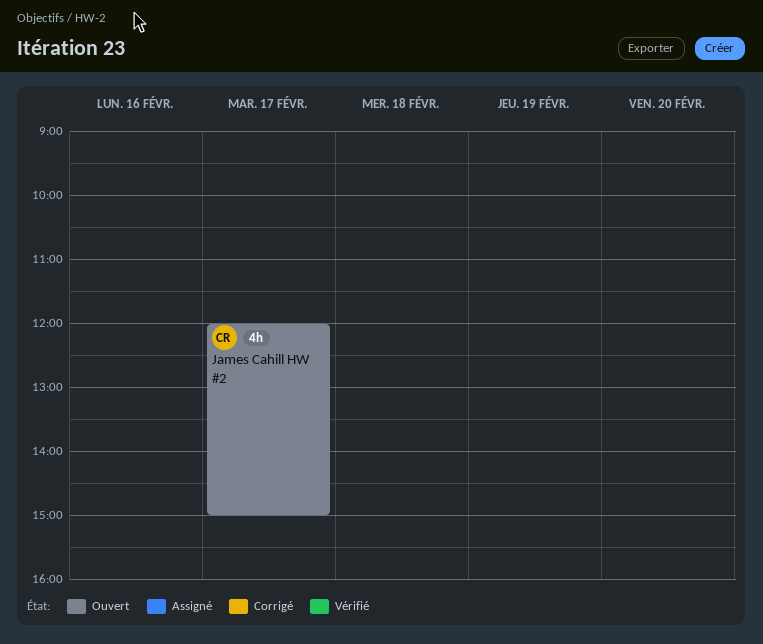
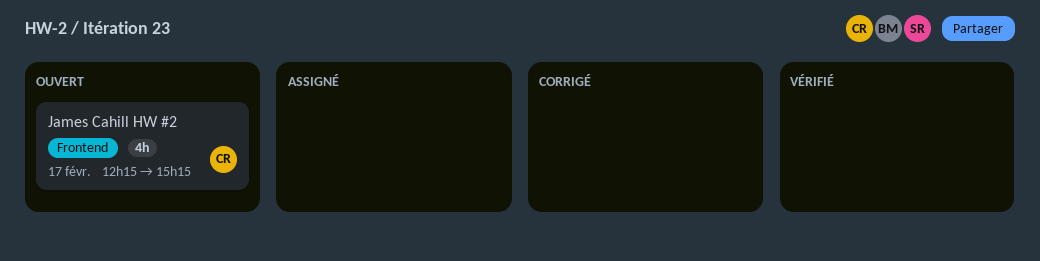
James Cahill HW #2, begins: 12:00 -> 12:15
James Cahill HW #2, ends: 15:00 -> 15:15

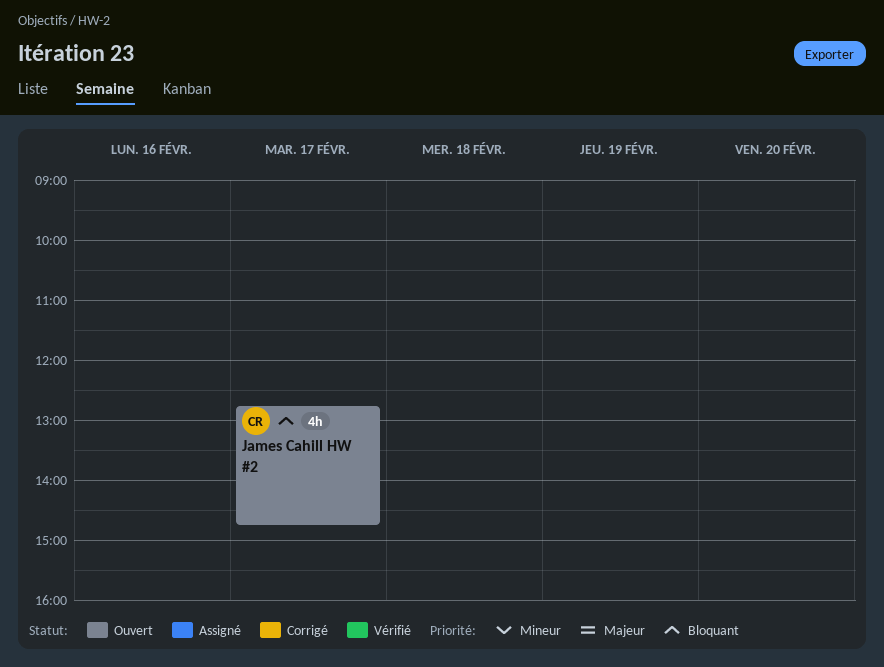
James Cahill HW #2, begins: 12:15 -> 12:45
James Cahill HW #2, ends: 15:15 -> 14:45

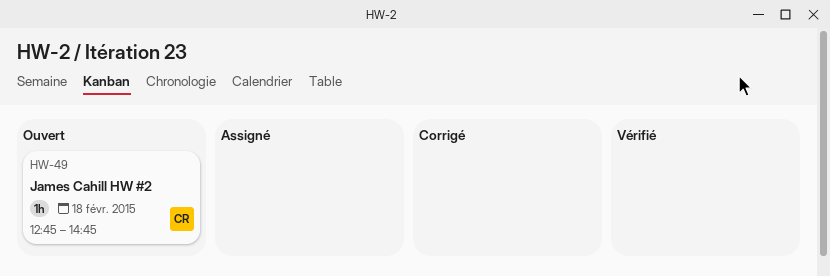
James Cahill HW #2, estimate: 4h -> 1h
James Cahill HW #2, day: Feb 17 -> Feb 18

